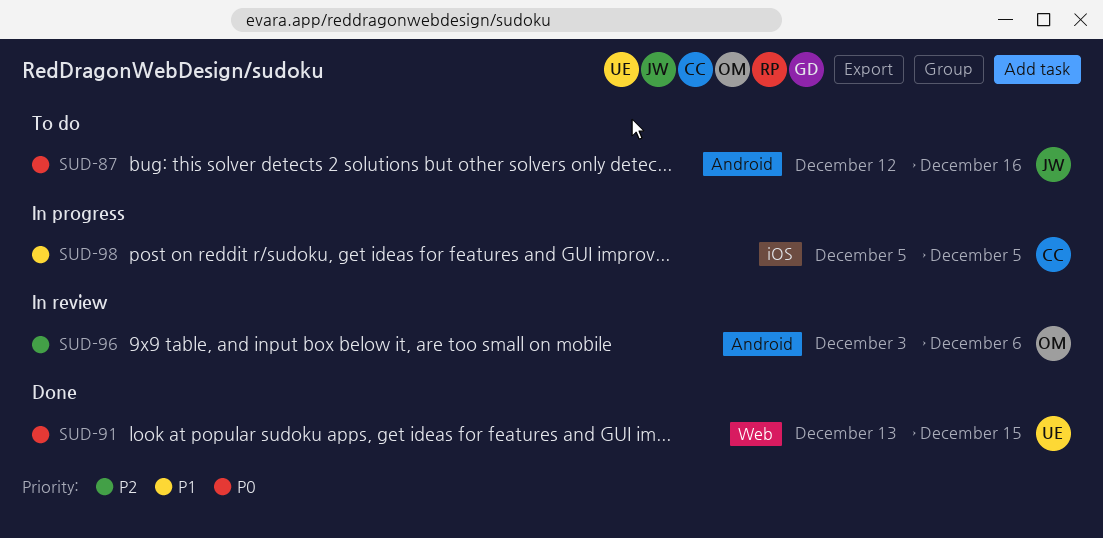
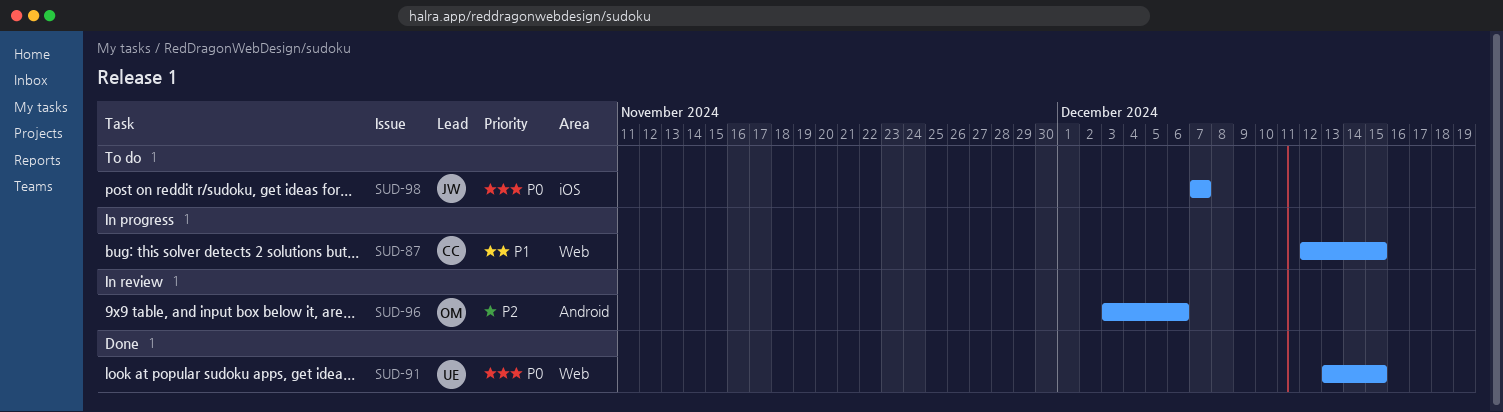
SUD-87, status: To do -> In progress
SUD-87, owner: JW -> CC
SUD-87, priority: P0 -> P1
SUD-87, label: Android -> Web
SUD-87, due: Dec 16 -> Dec 15
SUD-98, status: In progress -> To do
SUD-98, owner: CC -> JW
SUD-98, priority: P1 -> P0
SUD-98, start: Dec 5 -> Dec 7
SUD-98, due: Dec 5 -> Dec 7

